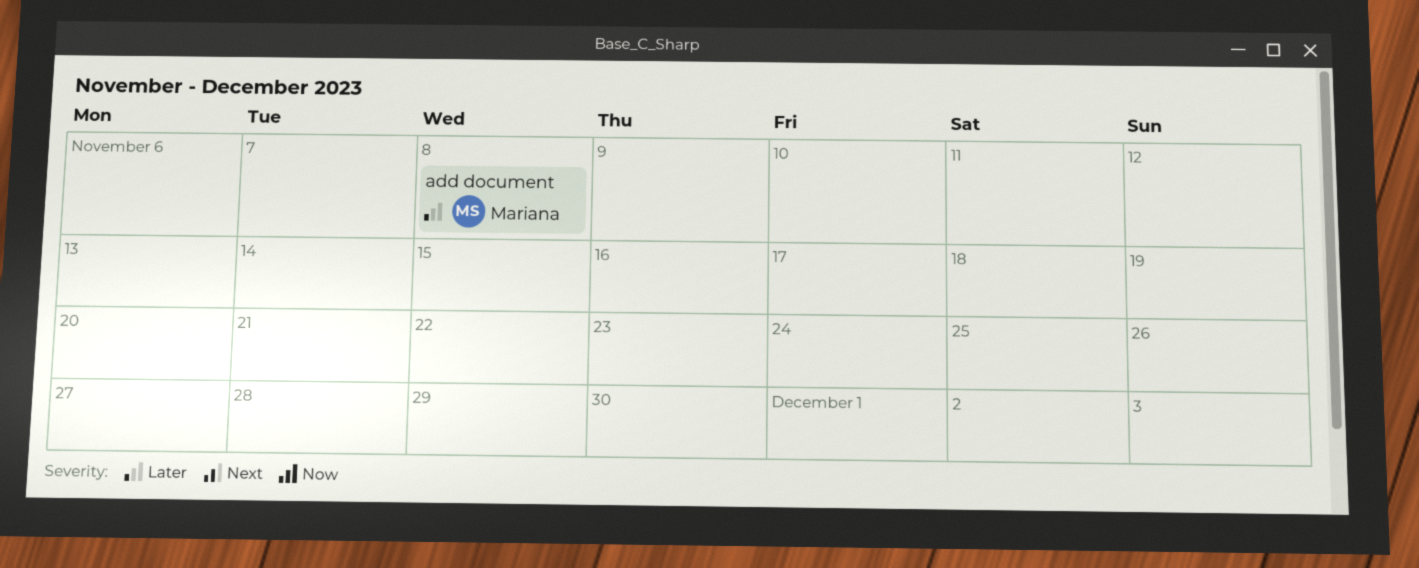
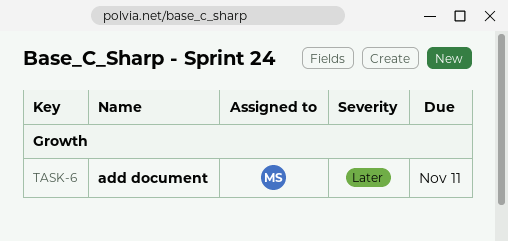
add document, due: Nov 8 -> Nov 11

